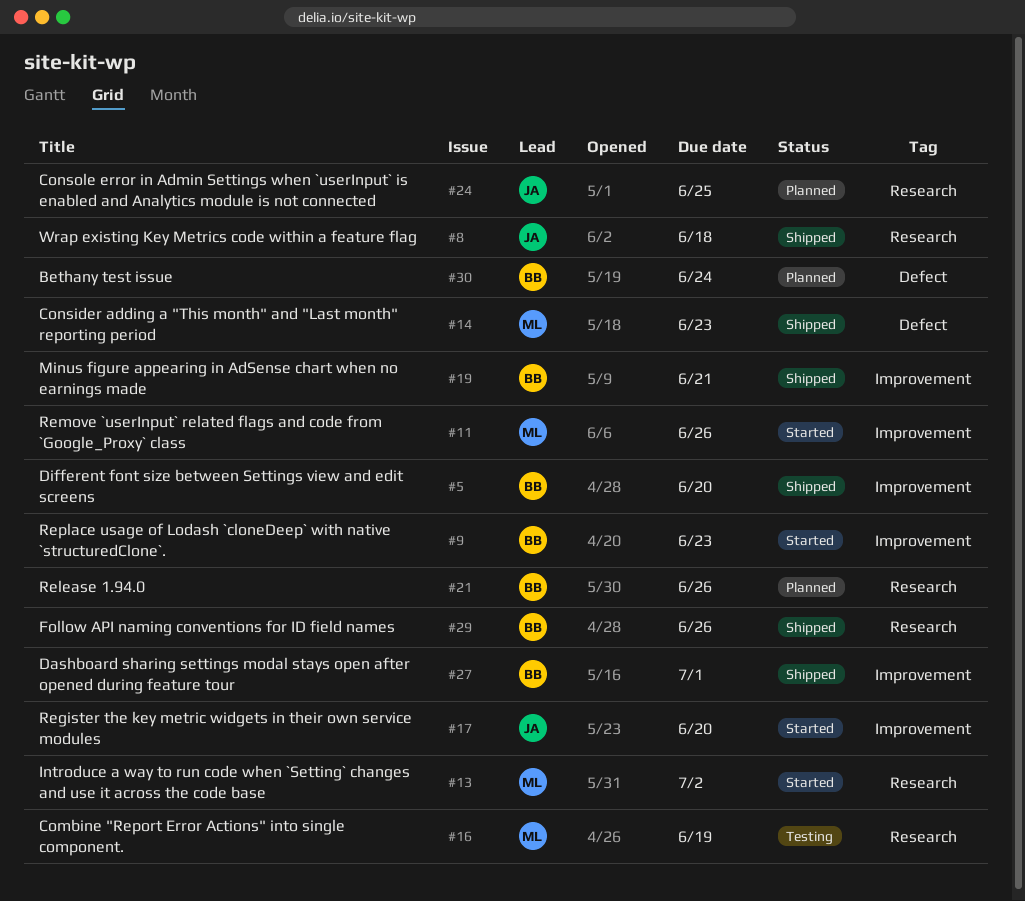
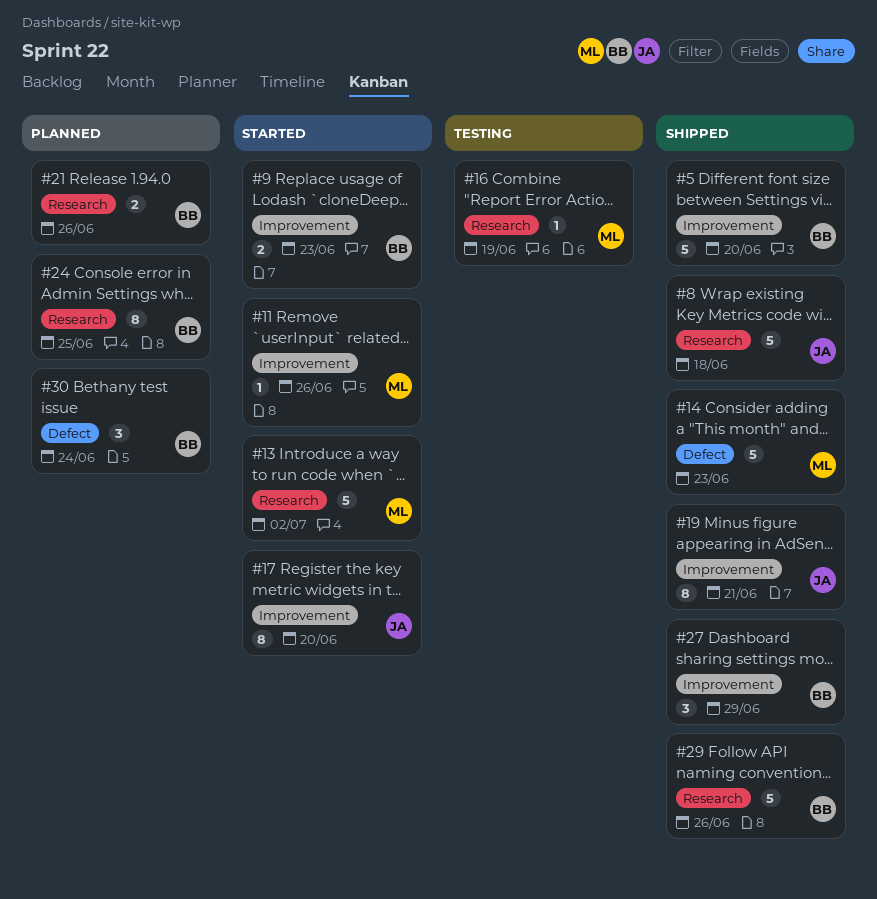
#19, owner: BB -> JA
#24, owner: JA -> BB
#27, due: Jul 1 -> Jun 29

